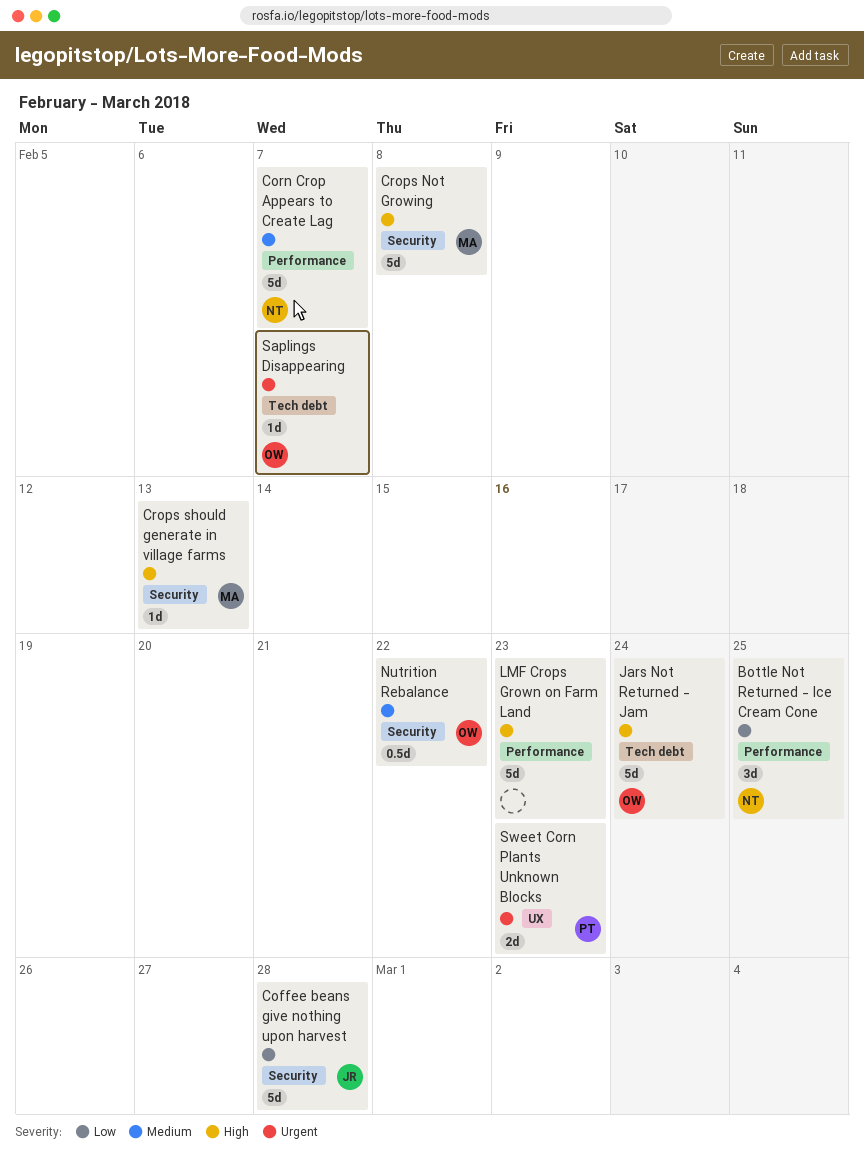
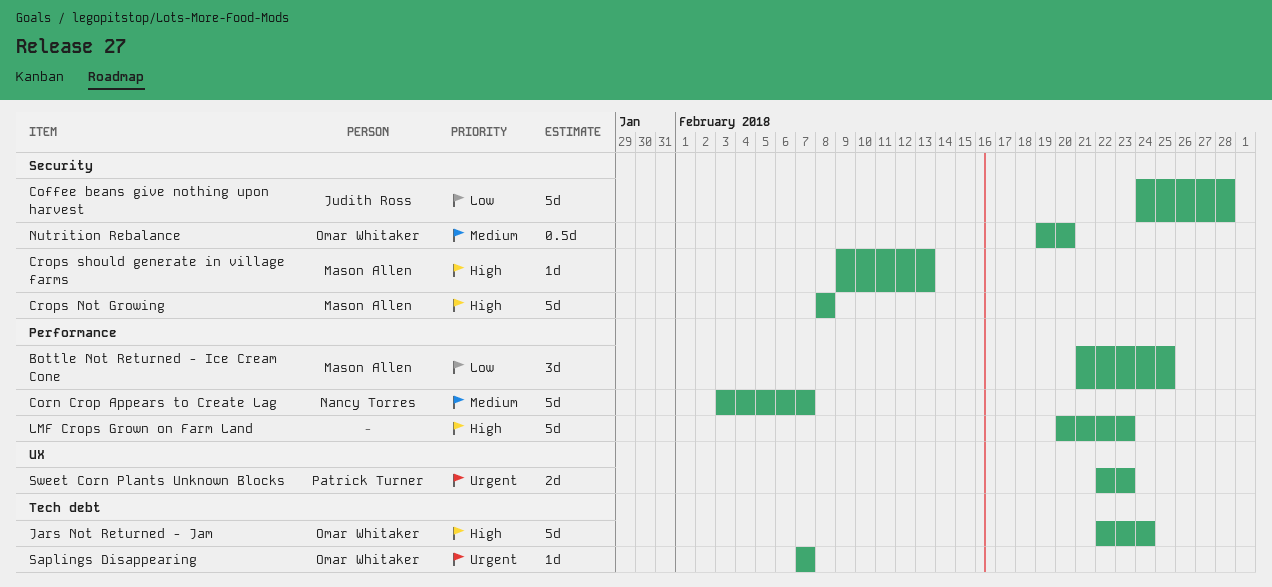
Bottle Not Returned - Ice Cream Cone, owner: Nancy Torres -> Mason Allen
Nutrition Rebalance, due: Feb 22 -> Feb 20

